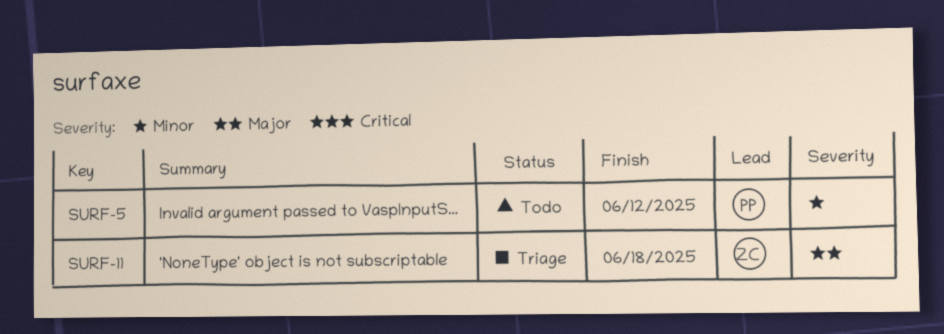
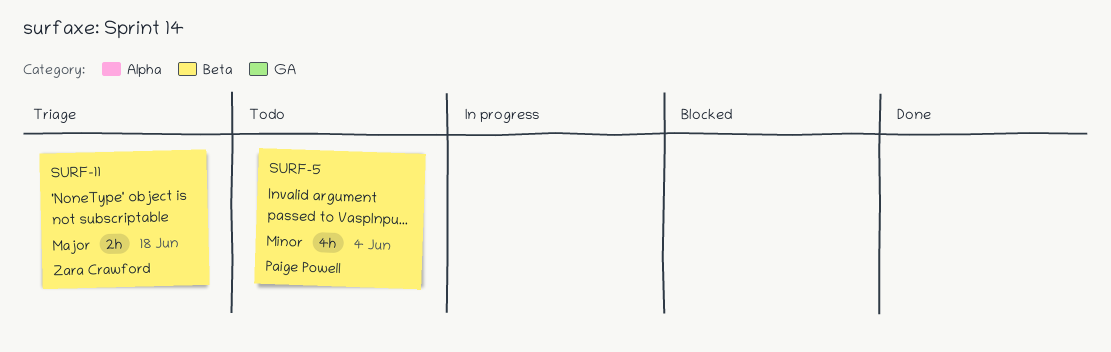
SURF-5, due: Jun 12 -> Jun 4

